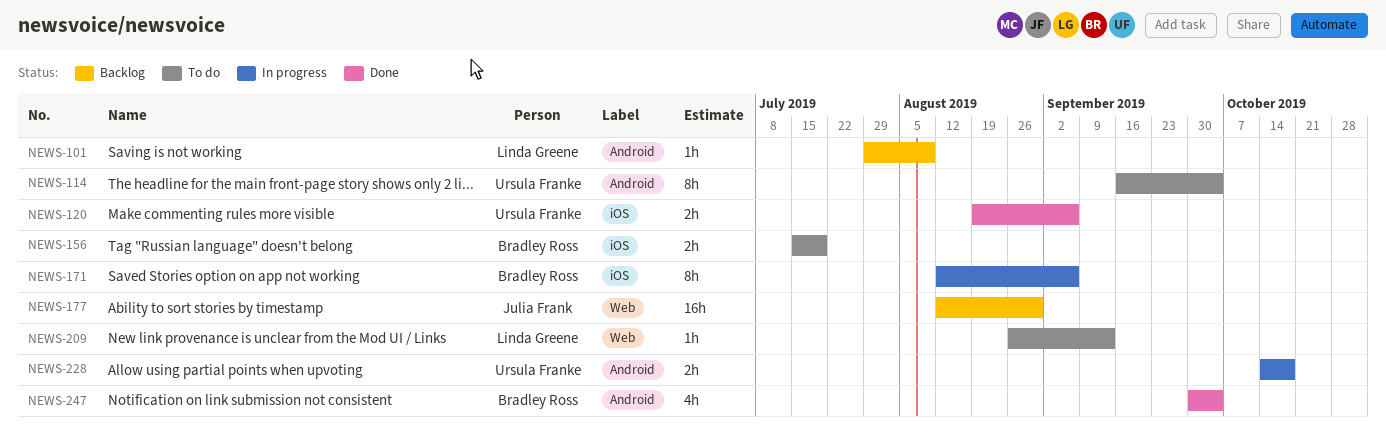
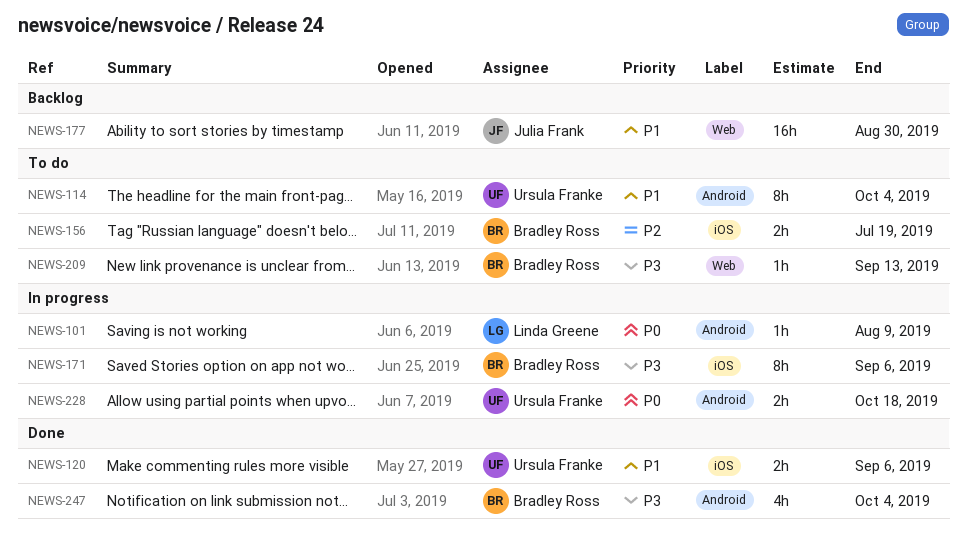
NEWS-101, status: Backlog -> In progress
NEWS-209, owner: Linda Greene -> Bradley Ross

